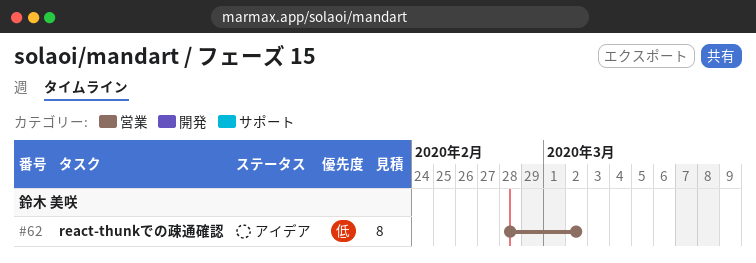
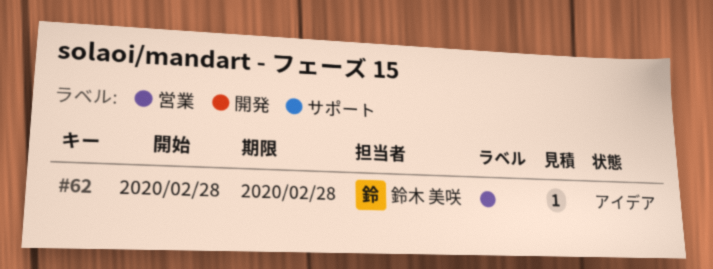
#62, estimate: 8 -> 1
#62, due: Mar 2 -> Feb 28

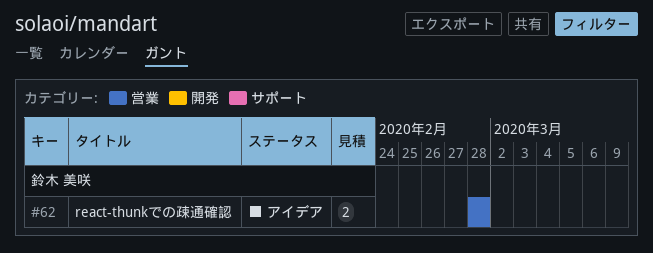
#62, estimate: 1 -> 2

